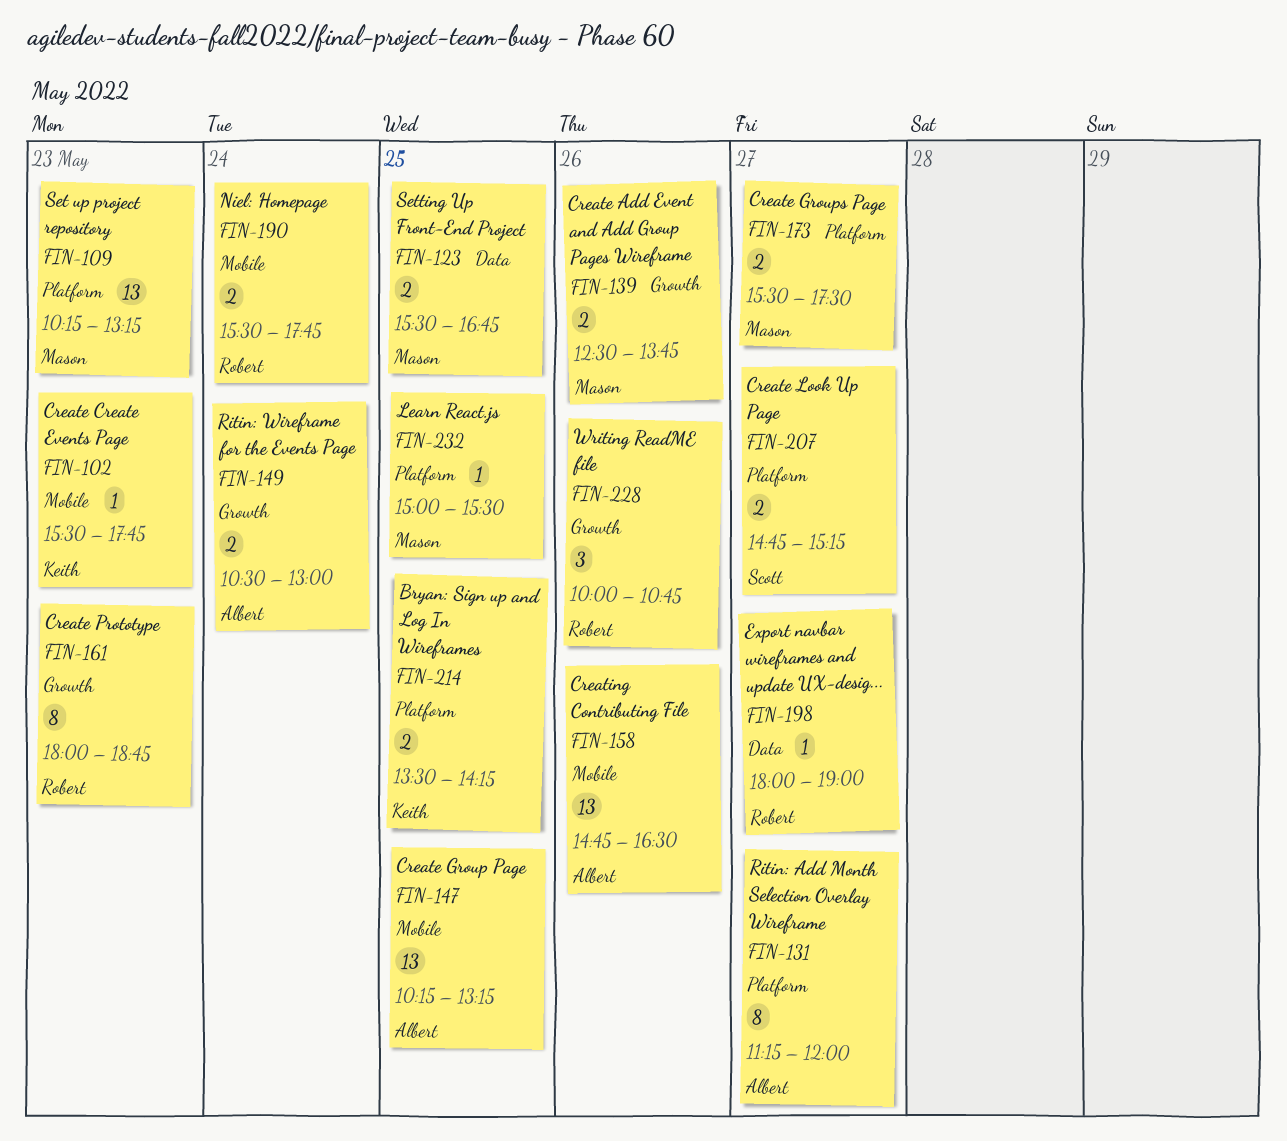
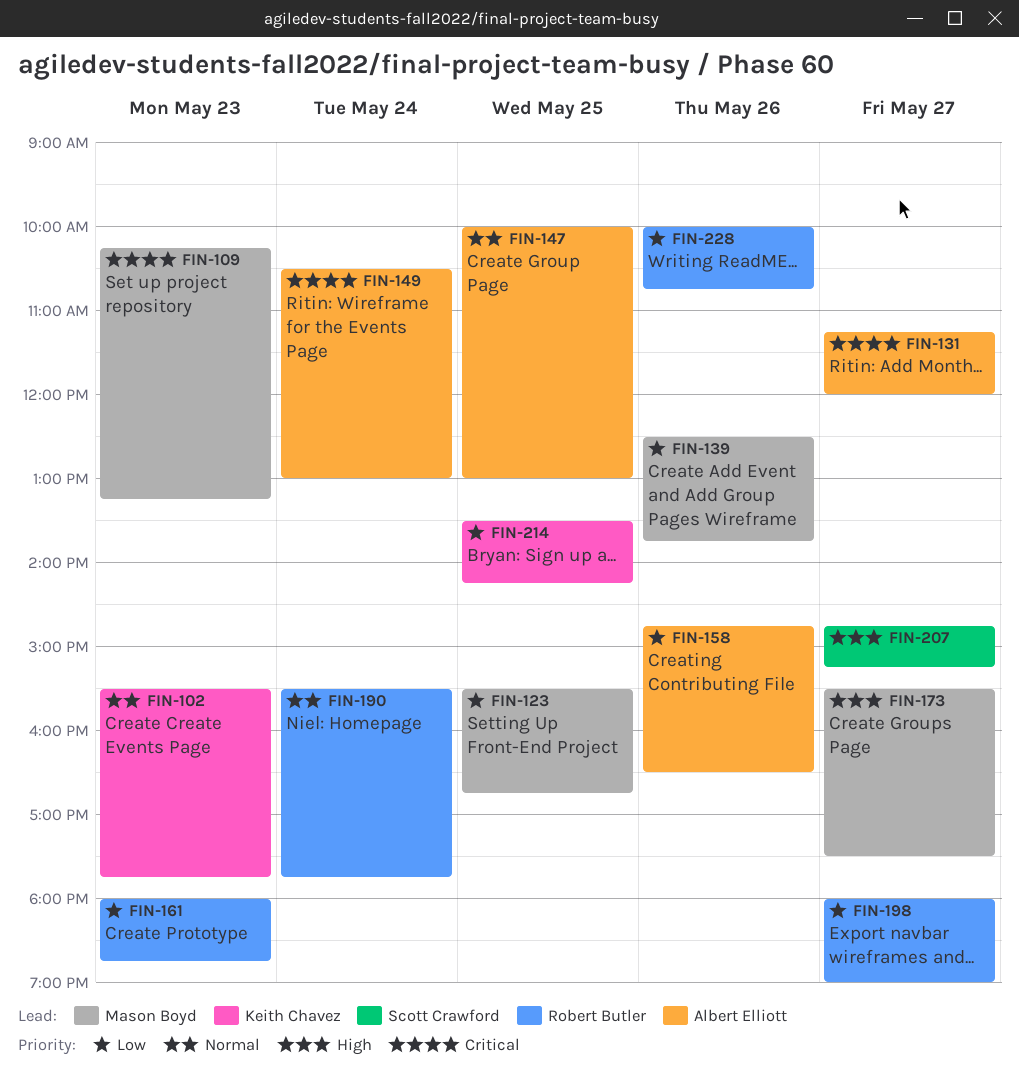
FIN-147, begins: 10:15 -> 10:00
FIN-147, ends: 13:15 -> 13:00
FIN-232: present -> none

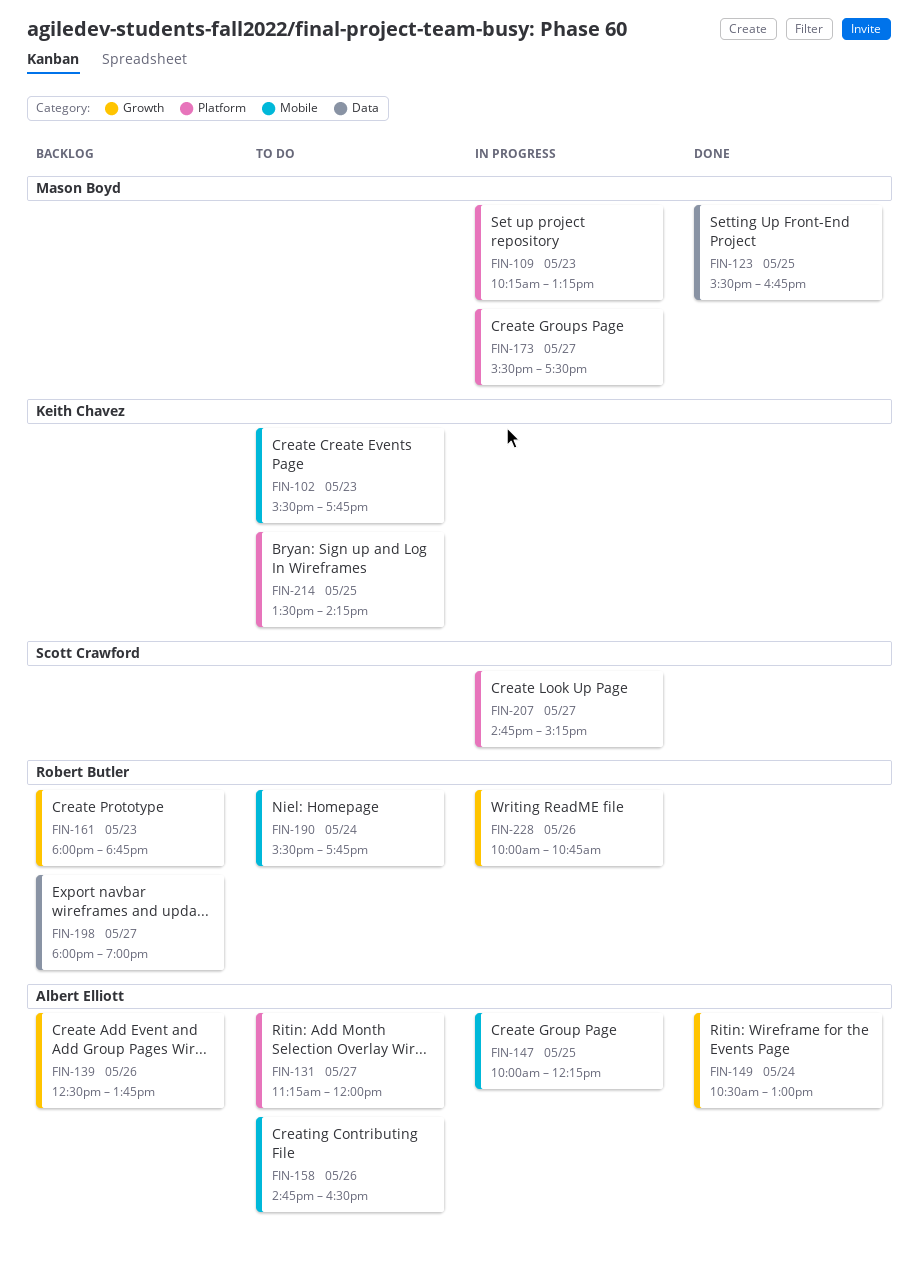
FIN-139, owner: Mason Boyd -> Albert Elliott
FIN-147, ends: 13:00 -> 12:15

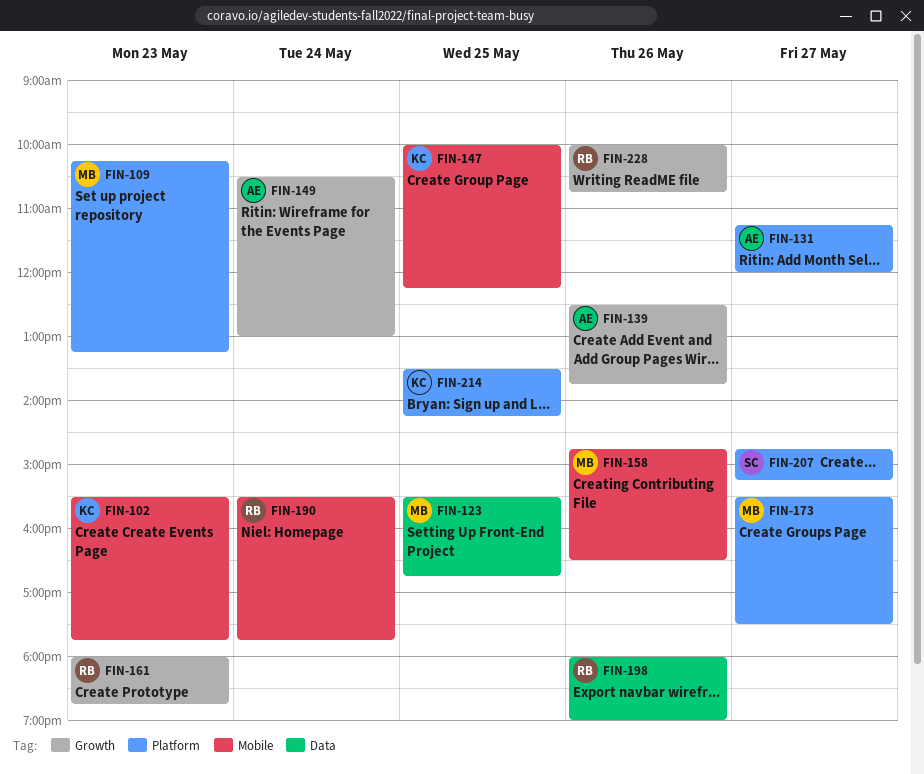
FIN-147, owner: Albert Elliott -> Keith Chavez
FIN-158, owner: Albert Elliott -> Mason Boyd
FIN-198, day: May 27 -> May 26

